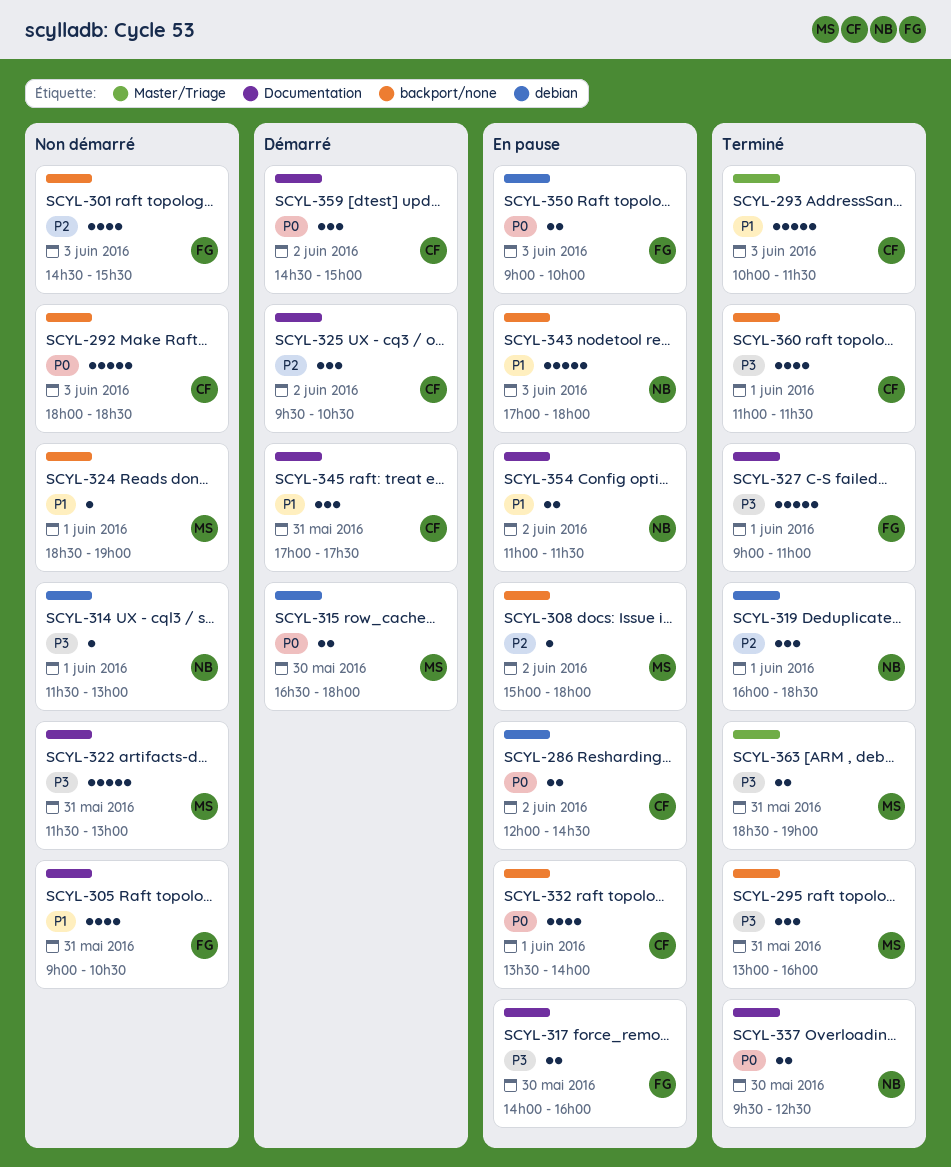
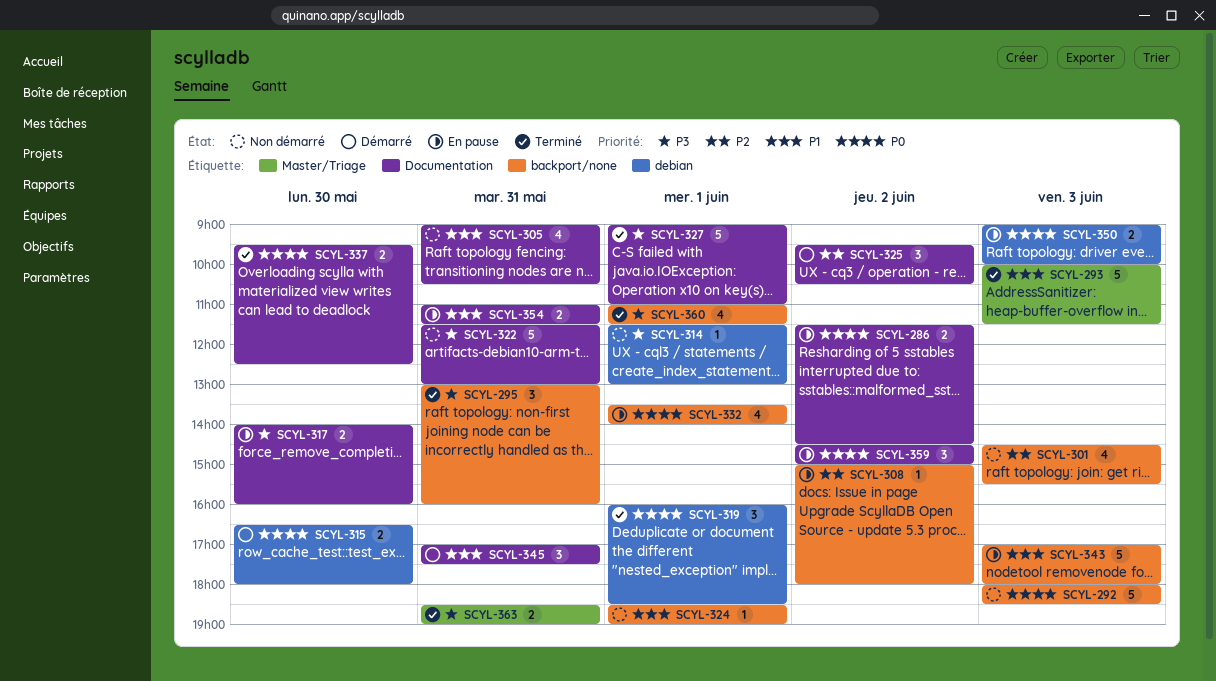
SCYL-286, label: debian -> Documentation
SCYL-286, begins: 12:00 -> 11:30
SCYL-319, priority: P2 -> P0
SCYL-354, day: Jun 2 -> May 31
SCYL-359, status: Démarré -> En pause

